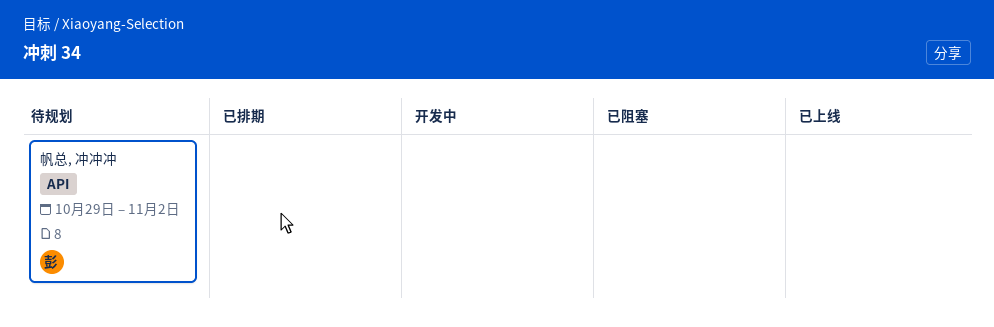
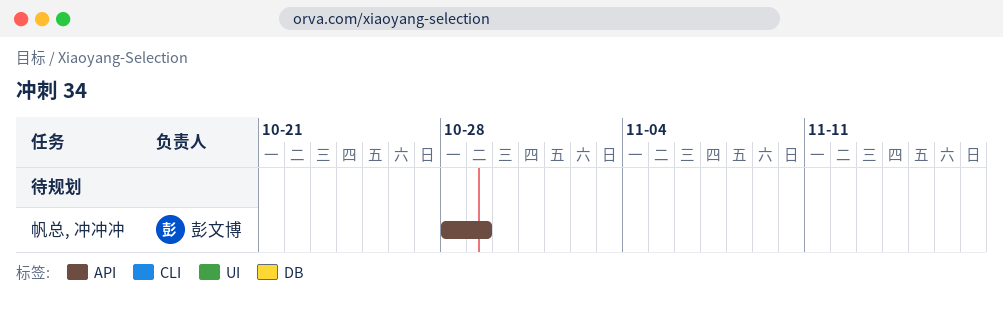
帆总, 冲冲冲, start: Oct 29 -> Oct 28
帆总, 冲冲冲, due: Nov 2 -> Oct 29

